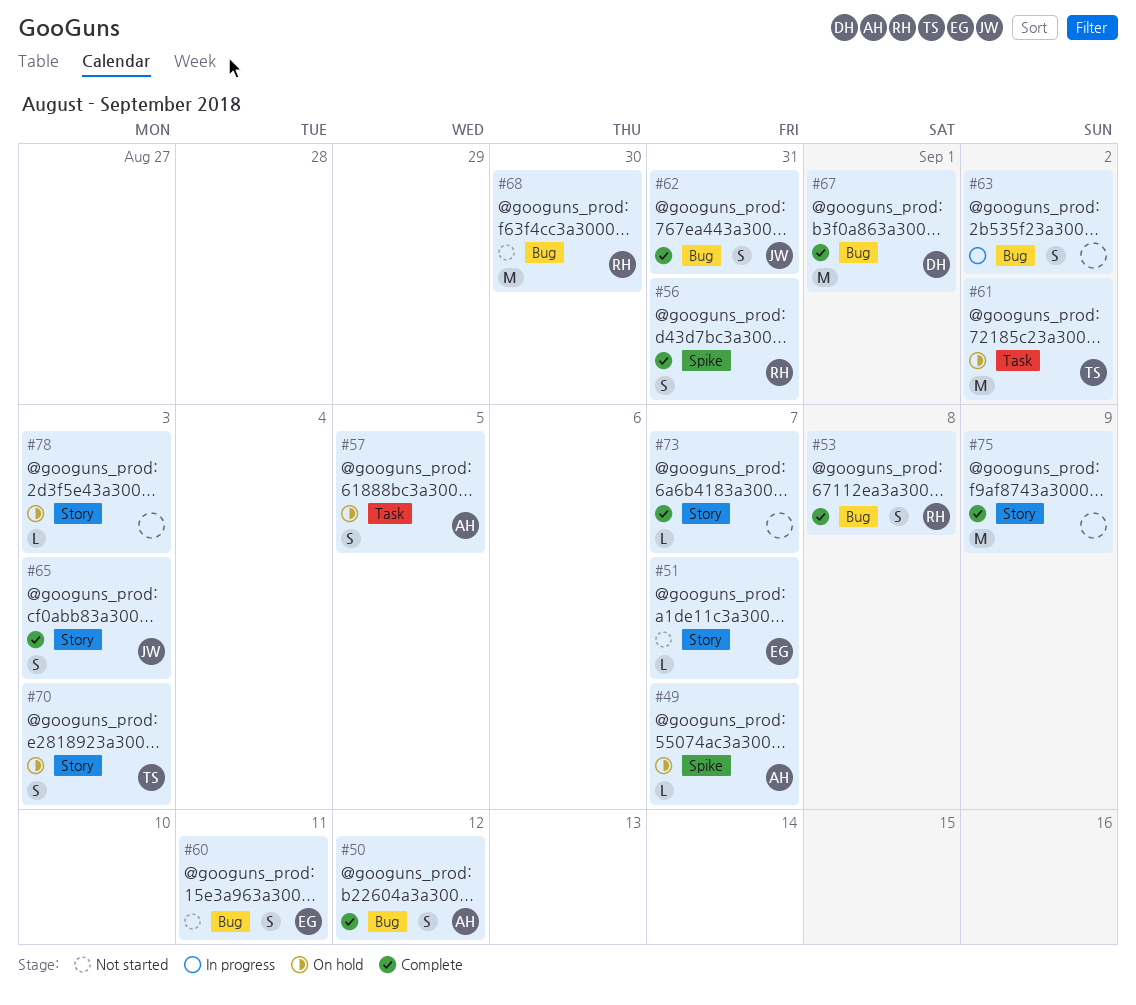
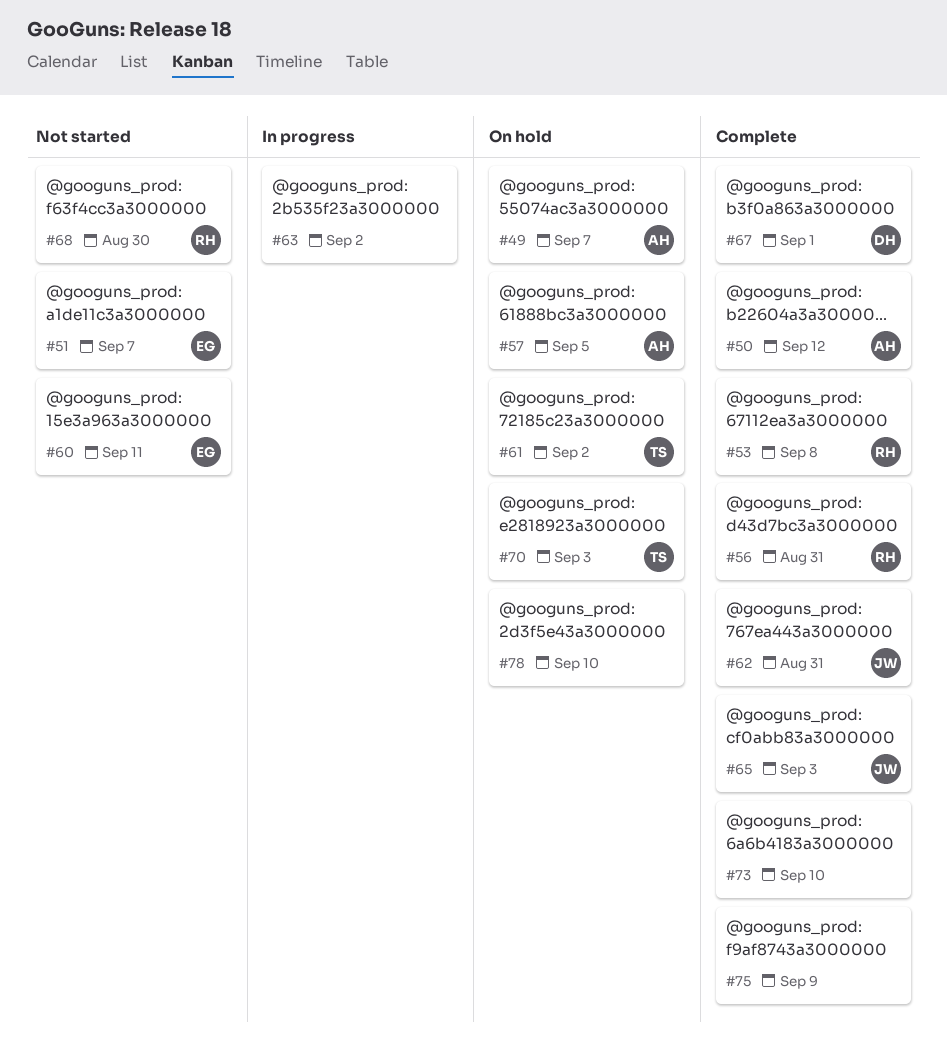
#73, due: Sep 7 -> Sep 10
#78, due: Sep 3 -> Sep 10

